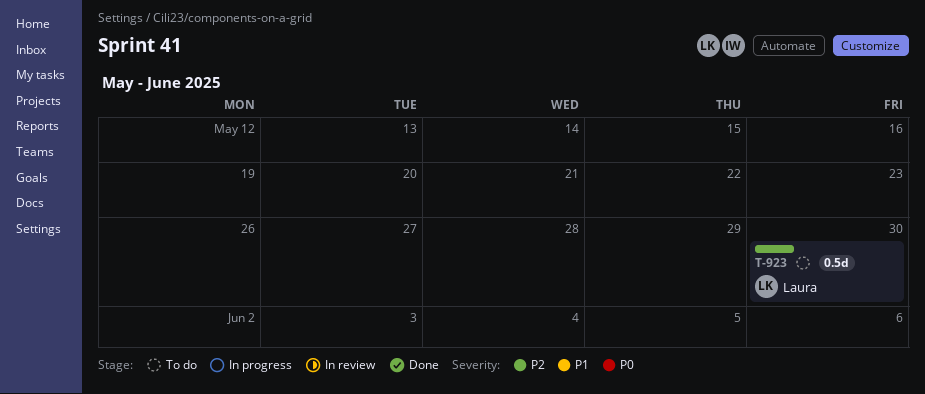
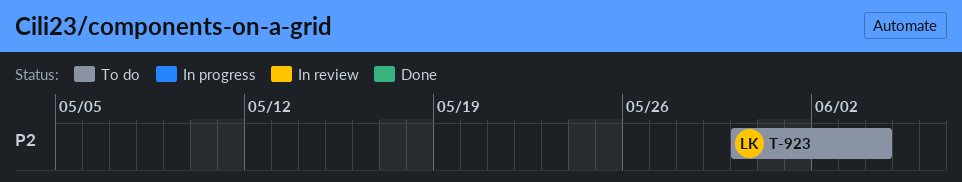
T-923, due: May 30 -> Jun 4

